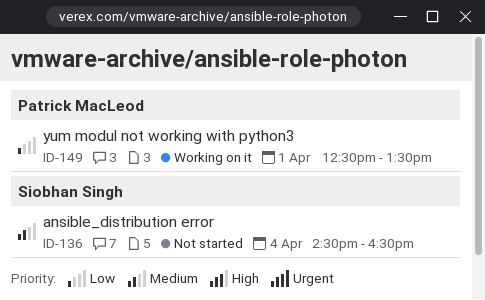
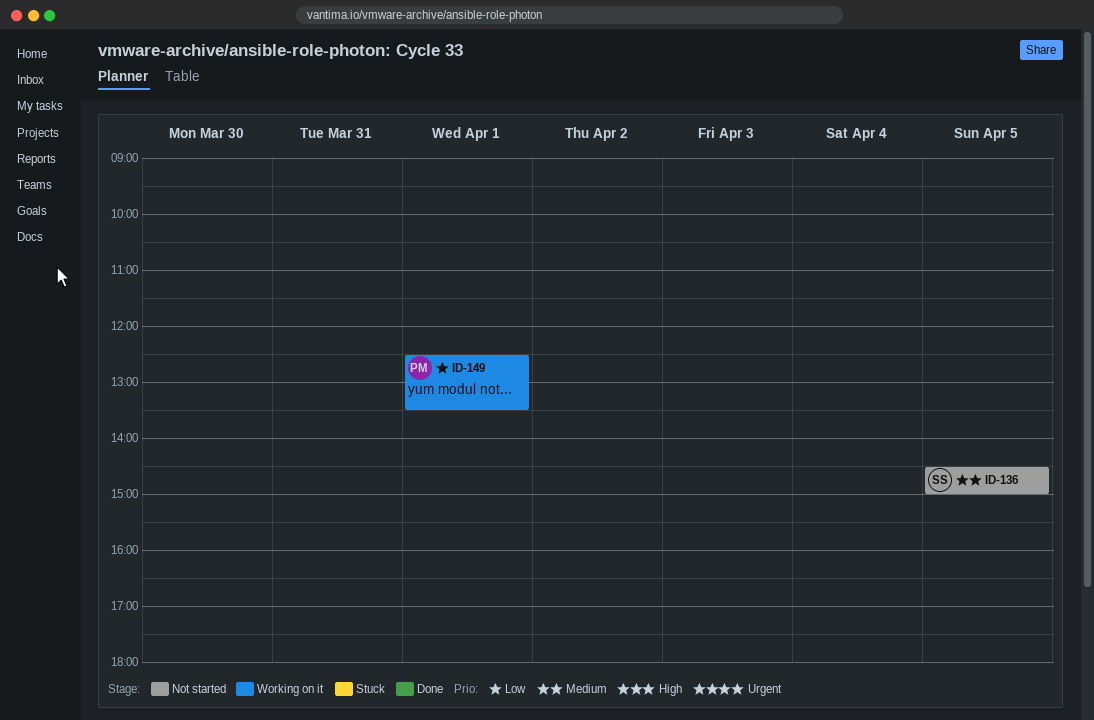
ID-136, day: Apr 4 -> Apr 5
ID-136, ends: 16:30 -> 15:00

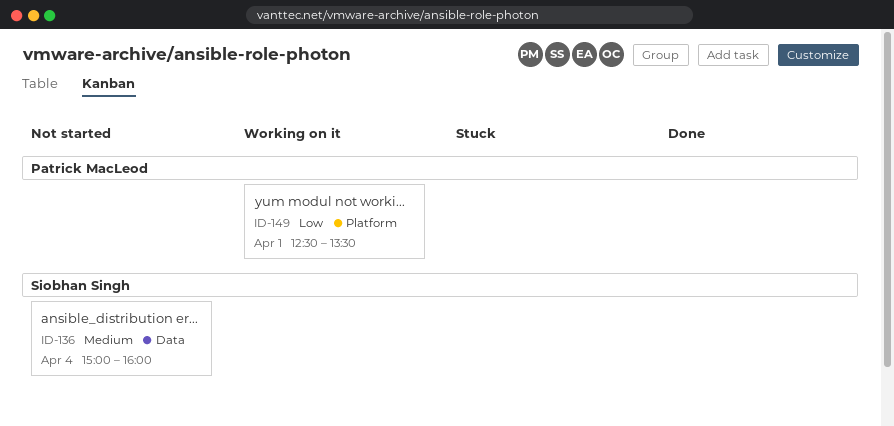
ID-136, day: Apr 5 -> Apr 4
ID-136, begins: 14:30 -> 15:00
ID-136, ends: 15:00 -> 16:00

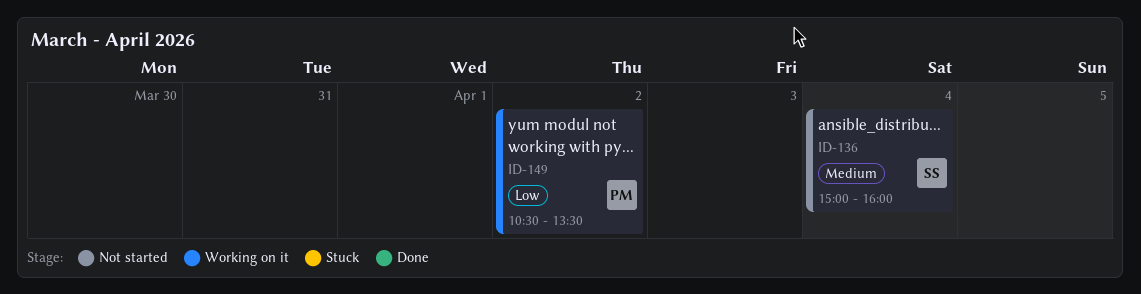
ID-149, day: Apr 1 -> Apr 2
ID-149, begins: 12:30 -> 10:30

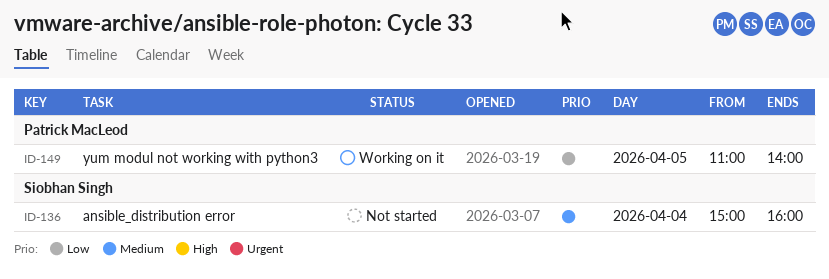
ID-149, day: Apr 2 -> Apr 5
ID-149, begins: 10:30 -> 11:00
ID-149, ends: 13:30 -> 14:00

